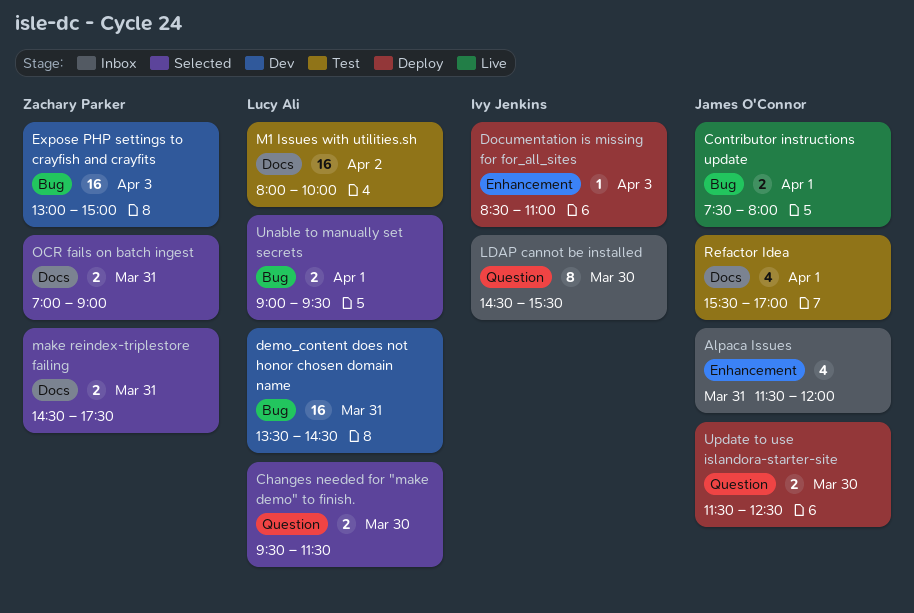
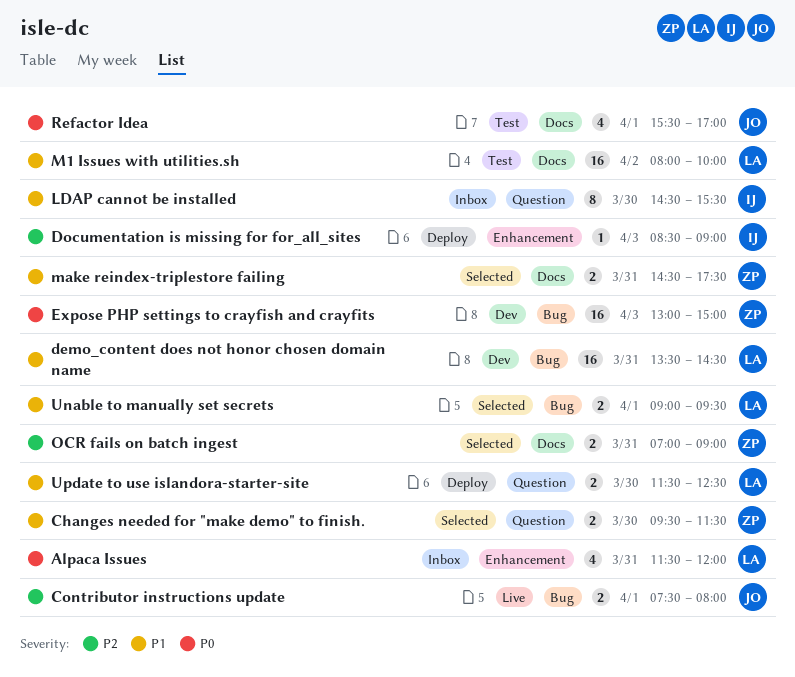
Alpaca Issues, owner: James O'Connor -> Lucy Ali
Changes needed for "make demo" to finish., owner: Lucy Ali -> Zachary Parker
Documentation is missing for for_all_sites, ends: 11:00 -> 09:00
Update to use islandora-starter-site, owner: James O'Connor -> Lucy Ali

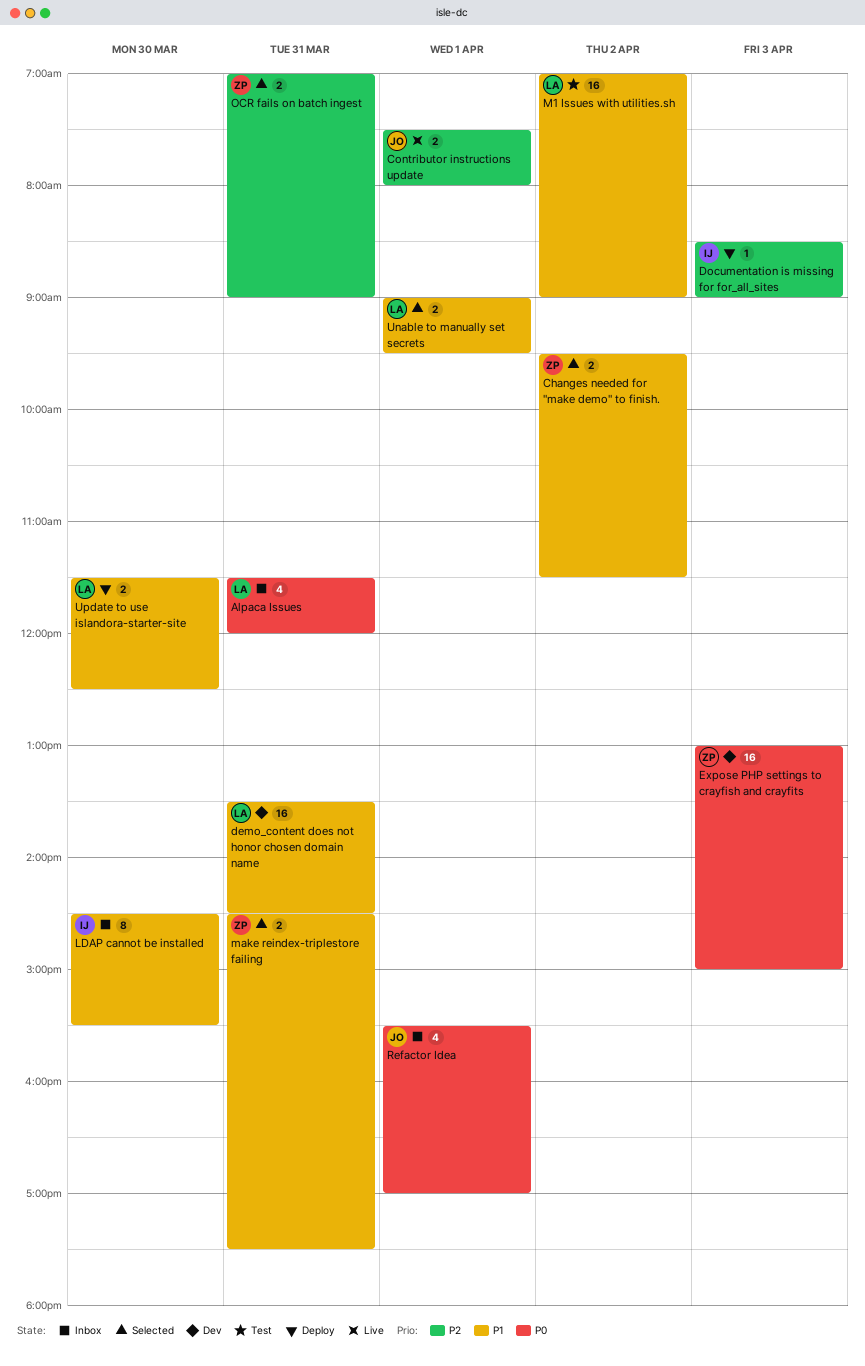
Changes needed for "make demo" to finish., day: Mar 30 -> Apr 2
M1 Issues with utilities.sh, begins: 08:00 -> 07:00
M1 Issues with utilities.sh, ends: 10:00 -> 09:00
Refactor Idea, status: Test -> Inbox

